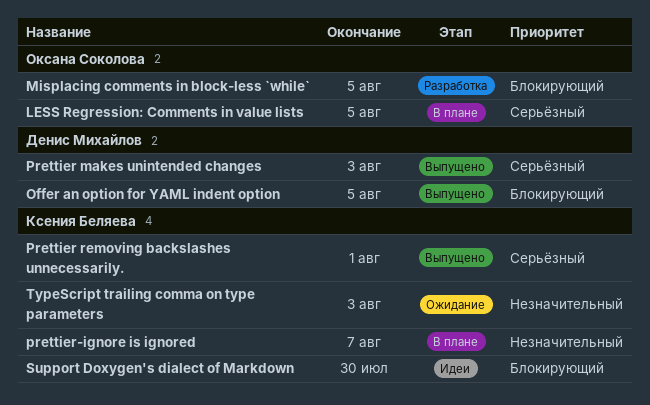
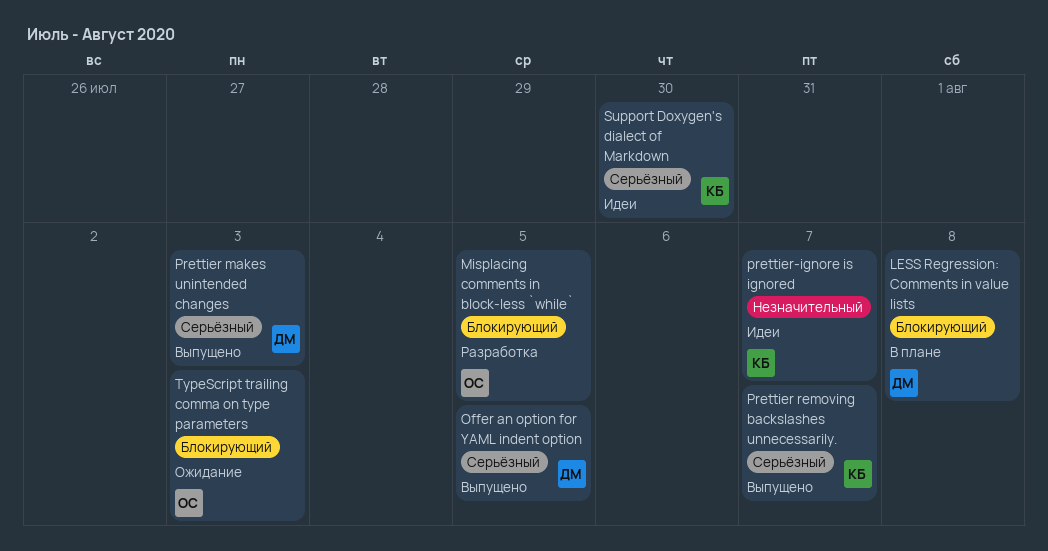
LESS Regression: Comments in value lists, owner: Оксана Соколова -> Денис Михайлов
LESS Regression: Comments in value lists, priority: Серьёзный -> Блокирующий
LESS Regression: Comments in value lists, due: Aug 5 -> Aug 8
Offer an option for YAML indent option, priority: Блокирующий -> Серьёзный
Prettier removing backslashes unnecessarily., due: Aug 1 -> Aug 7
prettier-ignore is ignored, status: В плане -> Идеи
Support Doxygen's dialect of Markdown, priority: Блокирующий -> Серьёзный
TypeScript trailing comma on type parameters, owner: Ксения Беляева -> Оксана Соколова
TypeScript trailing comma on type parameters, priority: Незначительный -> Блокирующий

